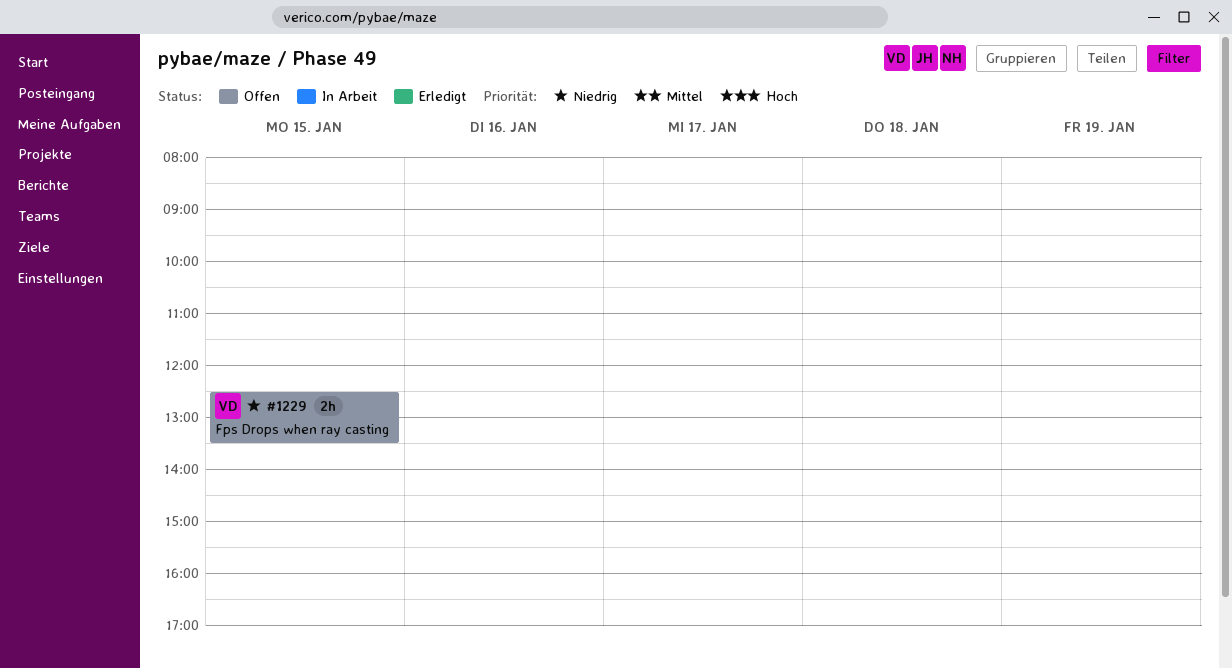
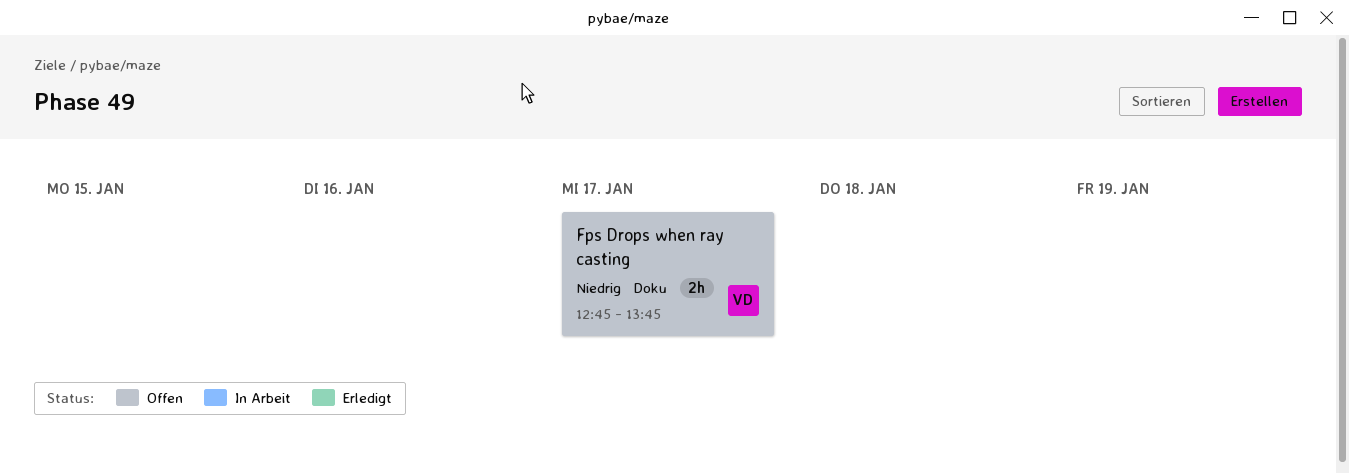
Fps Drops when ray casting, day: Jan 15 -> Jan 17
Fps Drops when ray casting, begins: 12:30 -> 12:45
Fps Drops when ray casting, ends: 13:30 -> 13:45

